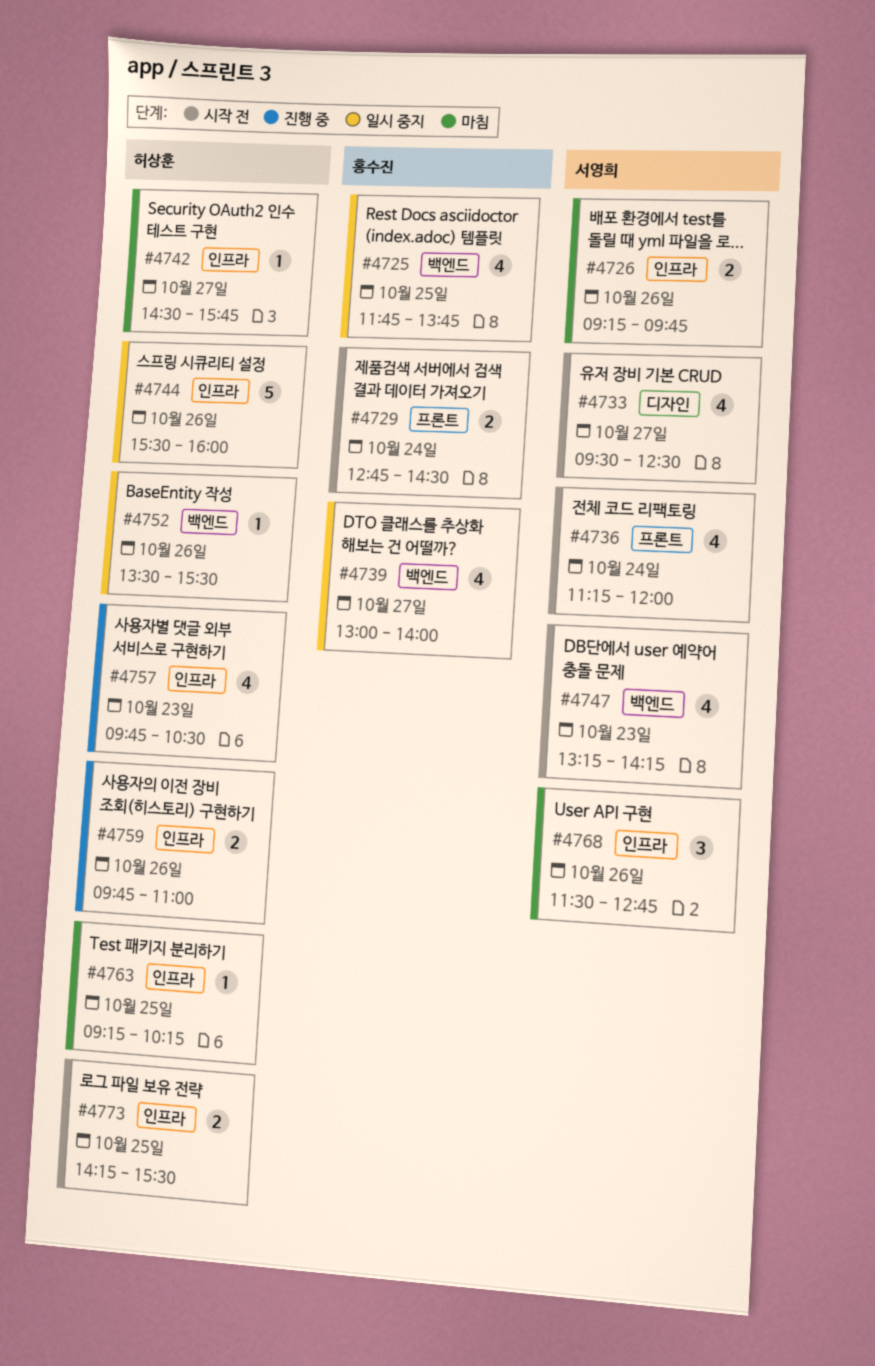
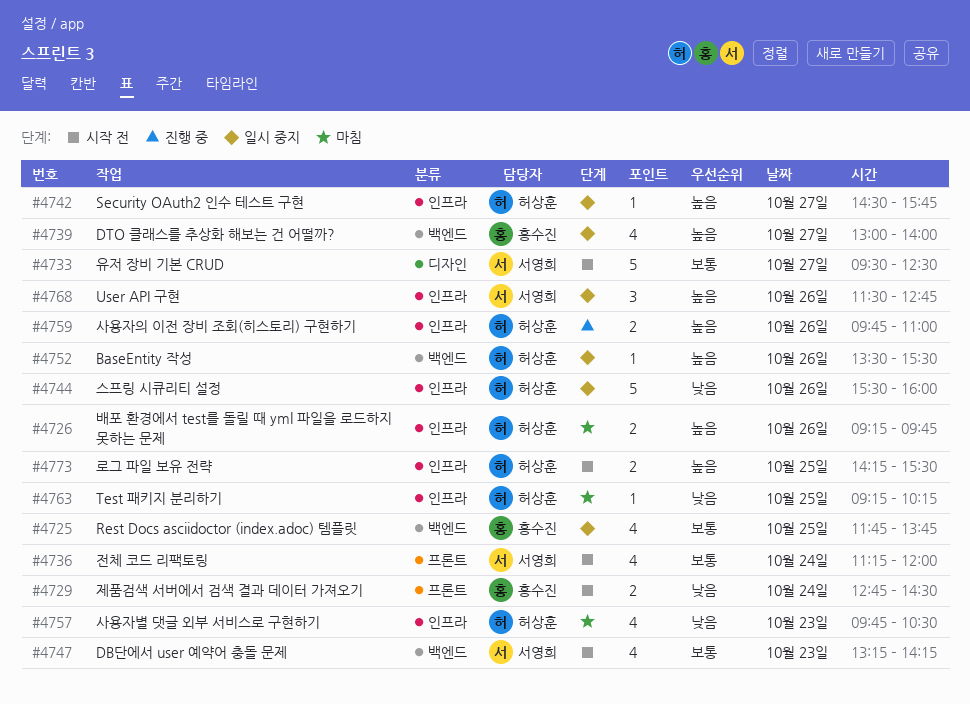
#4726, owner: 서영희 -> 허상훈
#4733, estimate: 4 -> 5
#4742, status: 마침 -> 일시 중지
#4757, status: 진행 중 -> 마침
#4768, status: 마침 -> 일시 중지

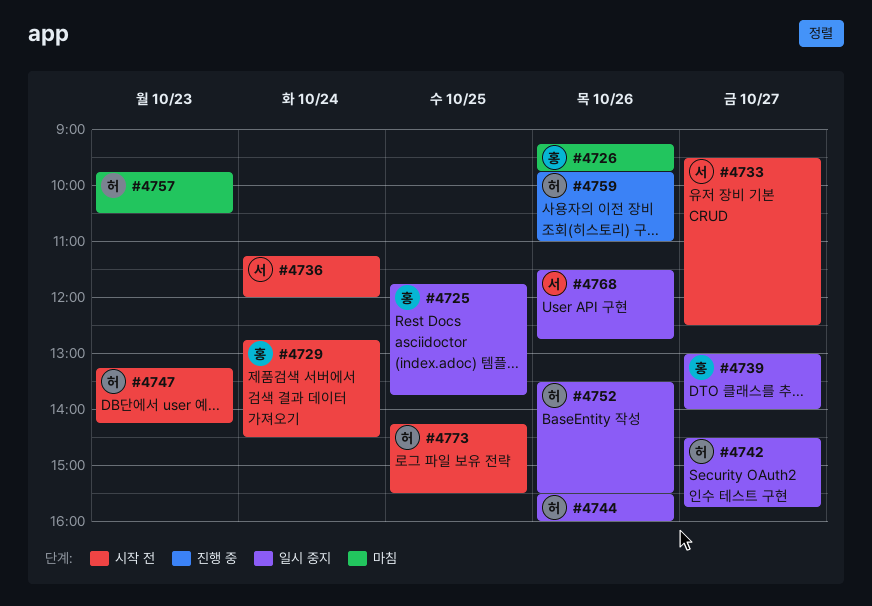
#4726, owner: 허상훈 -> 홍수진
#4747, owner: 서영희 -> 허상훈
#4763: present -> none

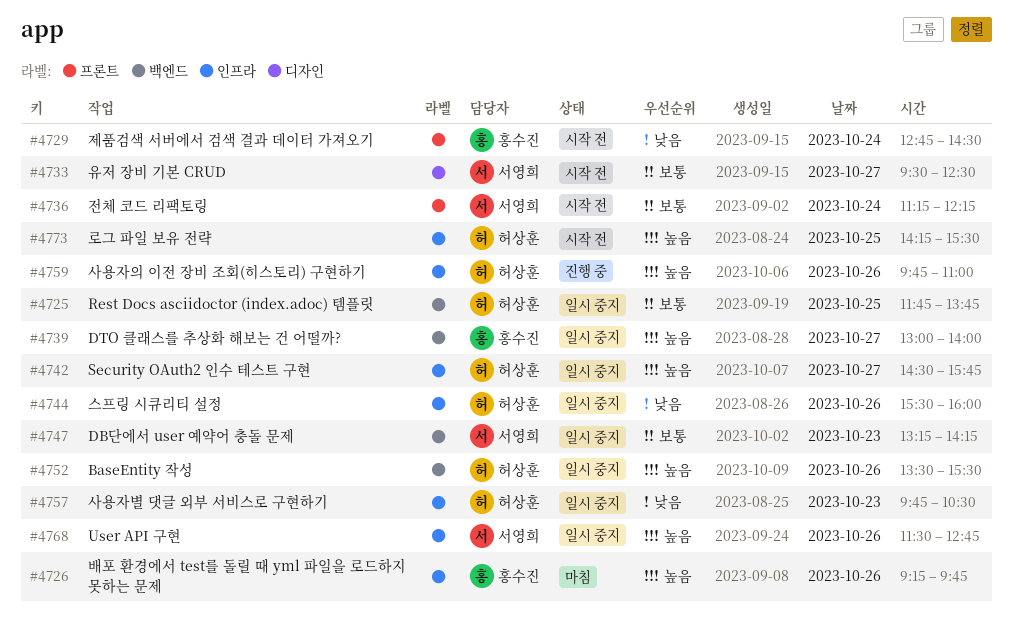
#4725, owner: 홍수진 -> 허상훈
#4736, ends: 12:00 -> 12:15
#4747, status: 시작 전 -> 일시 중지
#4747, owner: 허상훈 -> 서영희
#4757, status: 마침 -> 일시 중지

